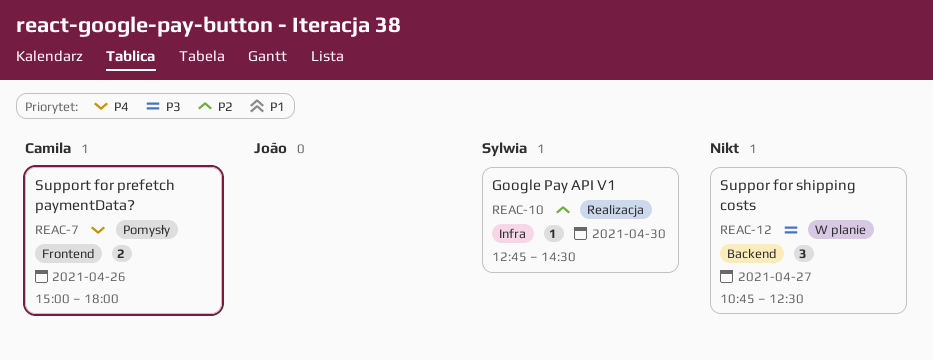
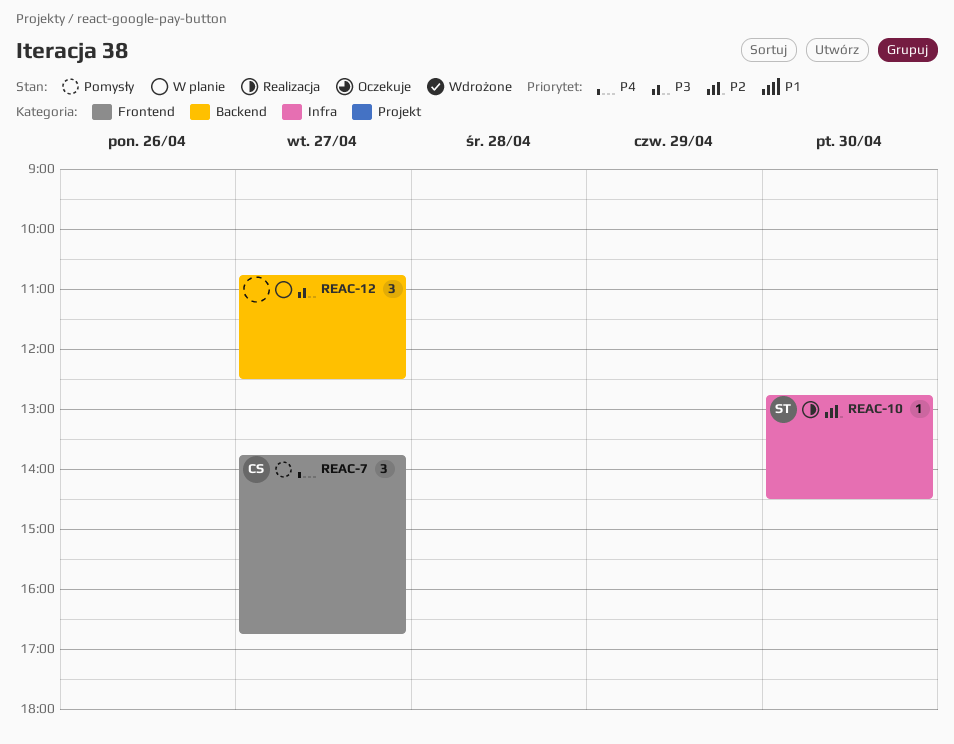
REAC-7, estimate: 2 -> 3
REAC-7, day: Apr 26 -> Apr 27
REAC-7, begins: 15:00 -> 13:45
REAC-7, ends: 18:00 -> 16:45

